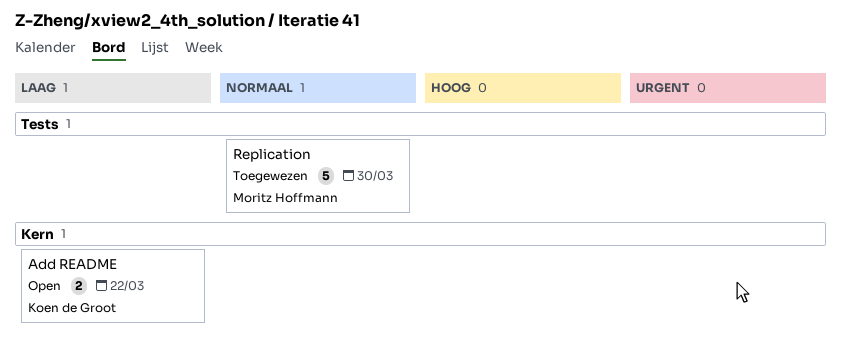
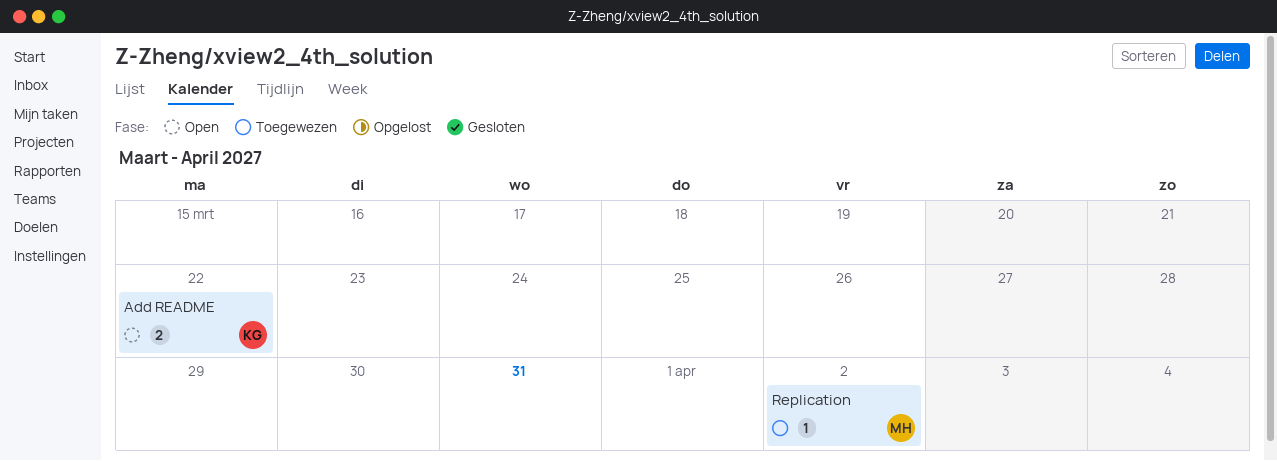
Replication, estimate: 5 -> 1
Replication, due: Mar 30 -> Apr 2

